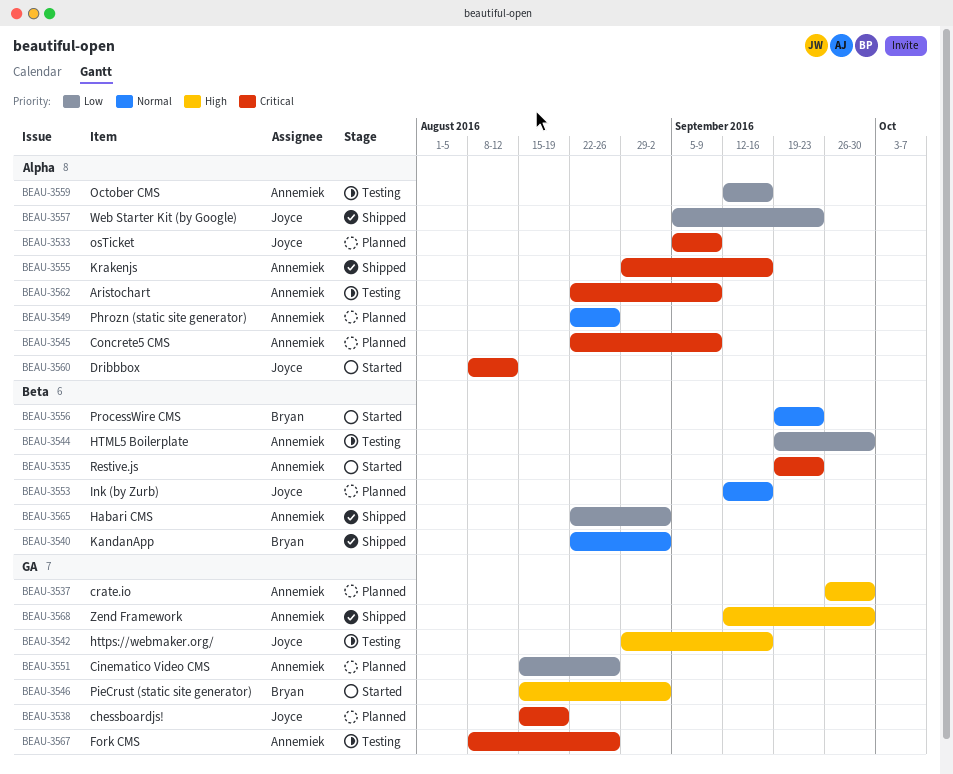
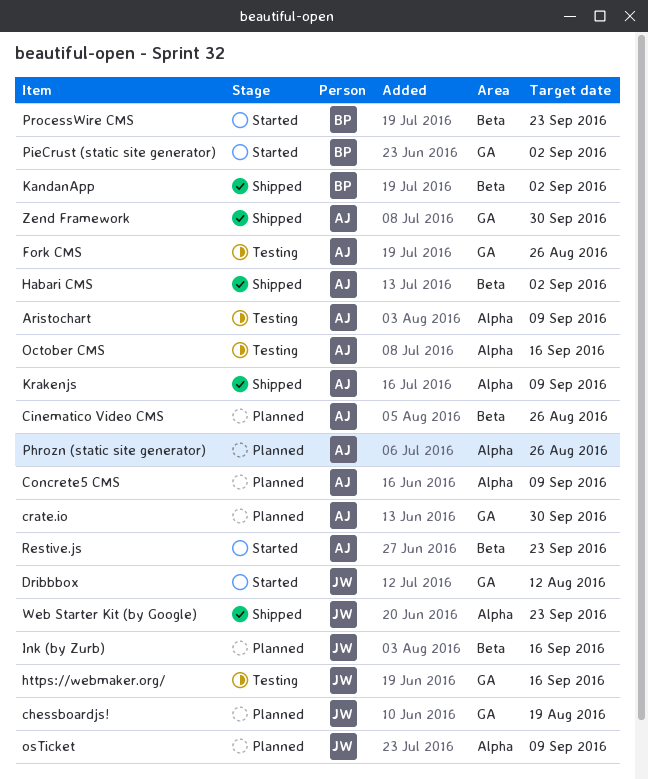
Cinematico Video CMS, label: GA -> Beta
Dribbbox, label: Alpha -> GA
HTML5 Boilerplate: present -> none
Krakenjs, due: Sep 16 -> Sep 9

